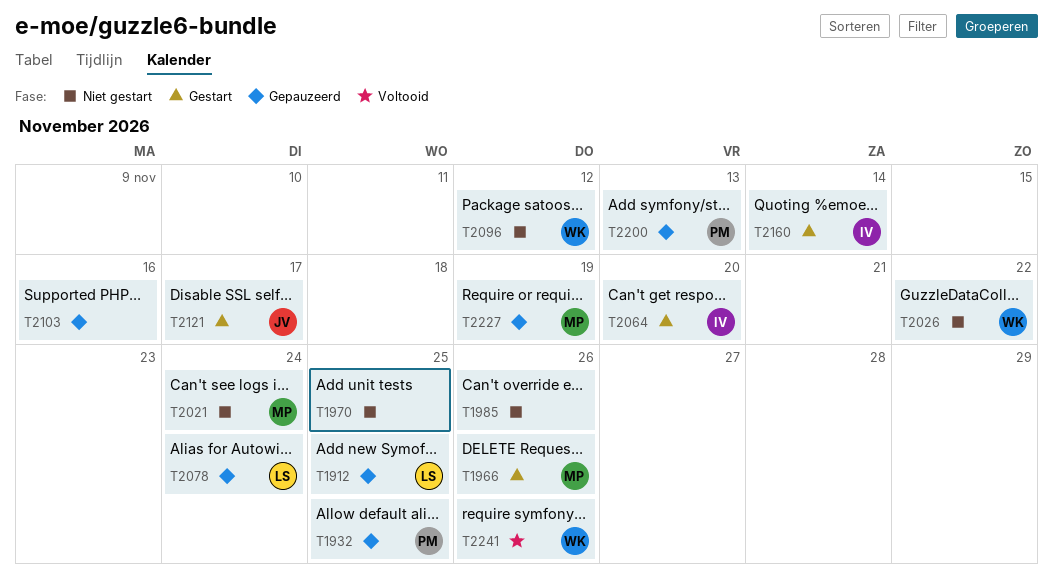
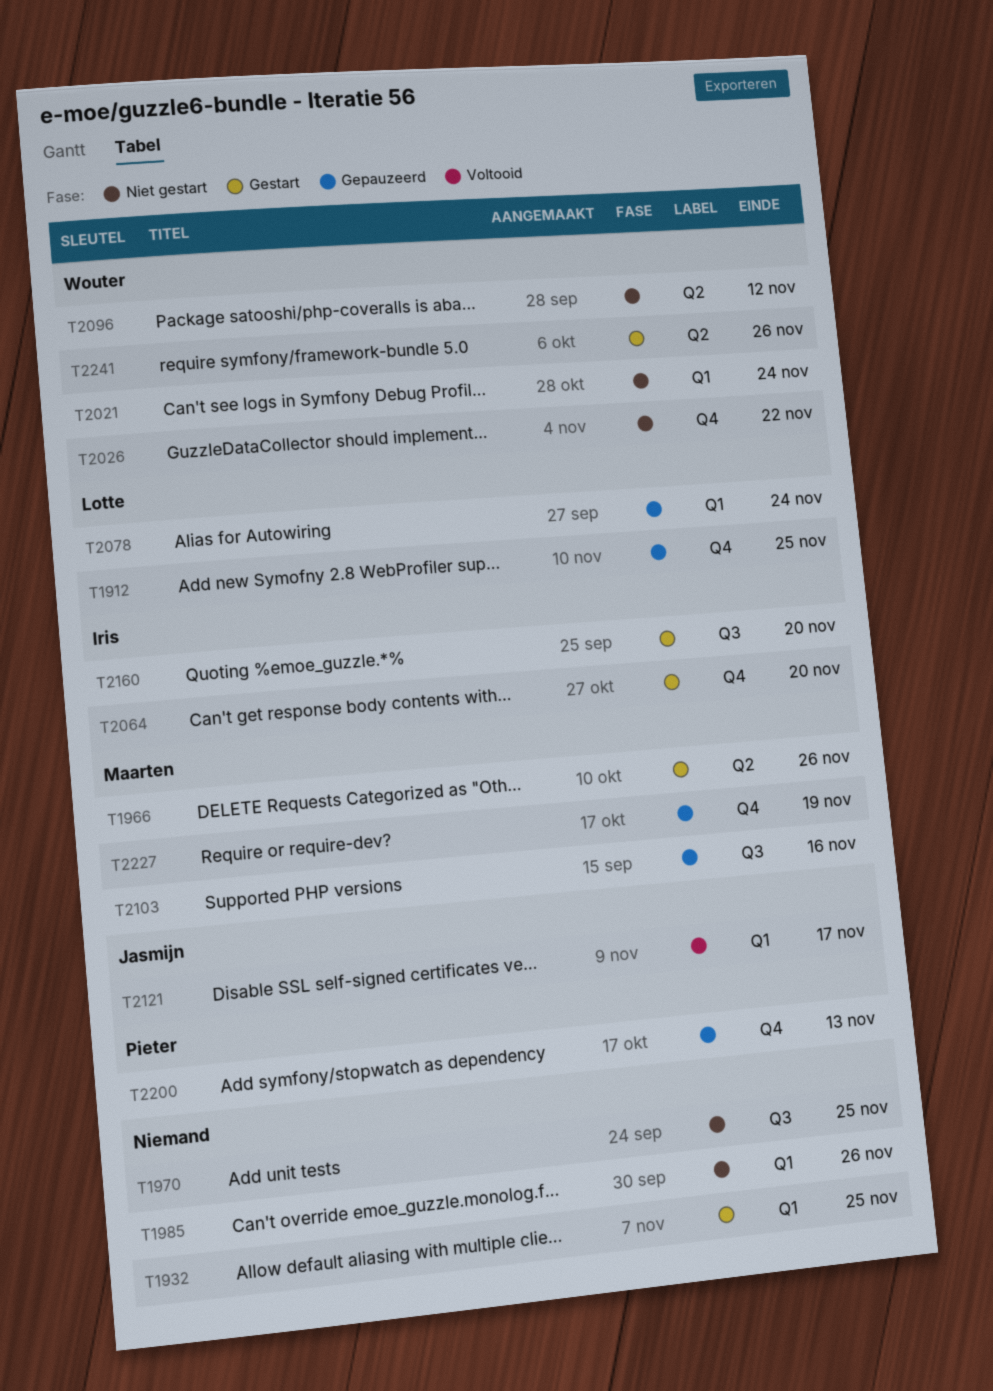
T1932, status: Gepauzeerd -> Gestart
T1932, owner: Pieter -> none
T2021, owner: Maarten -> Wouter
T2103, owner: none -> Maarten
T2121, status: Gestart -> Voltooid
T2160, due: Nov 14 -> Nov 20
T2241, status: Voltooid -> Gestart

